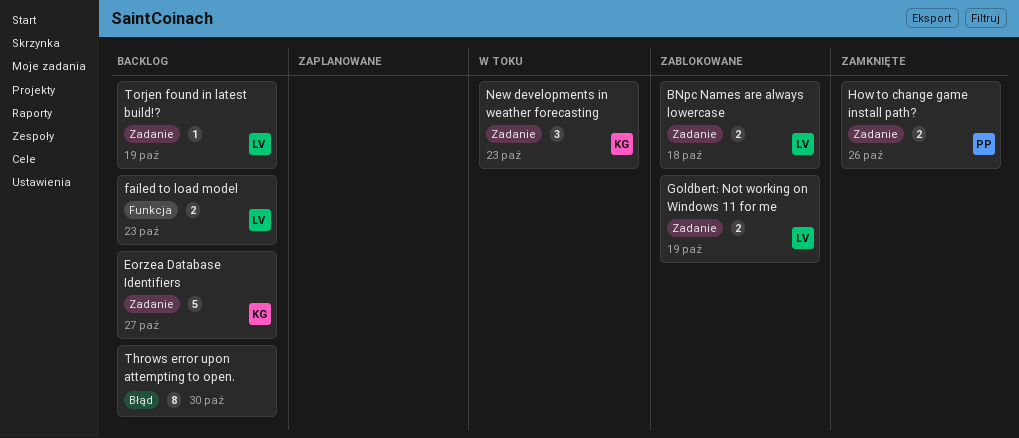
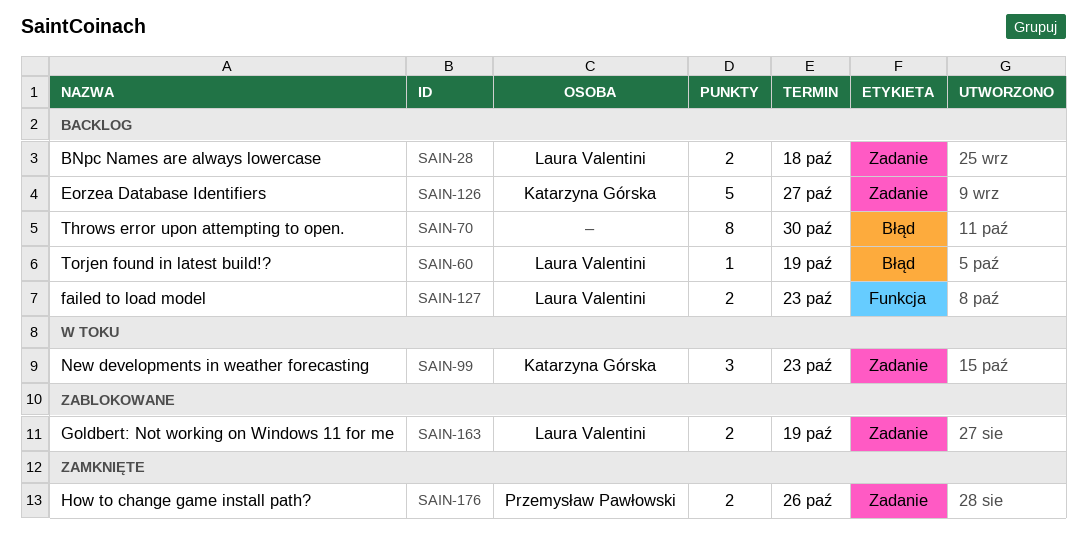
BNpc Names are always lowercase, status: Zablokowane -> Backlog
Torjen found in latest build!?, label: Zadanie -> Błąd

